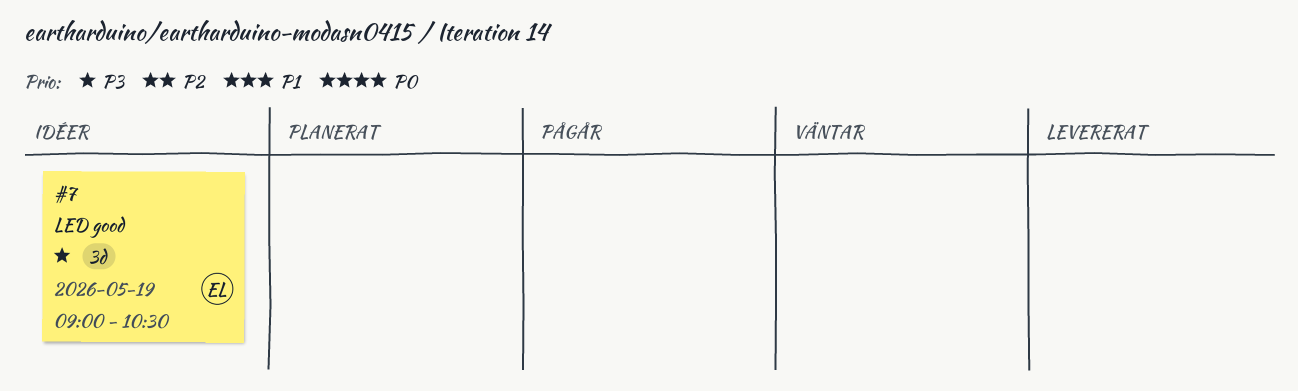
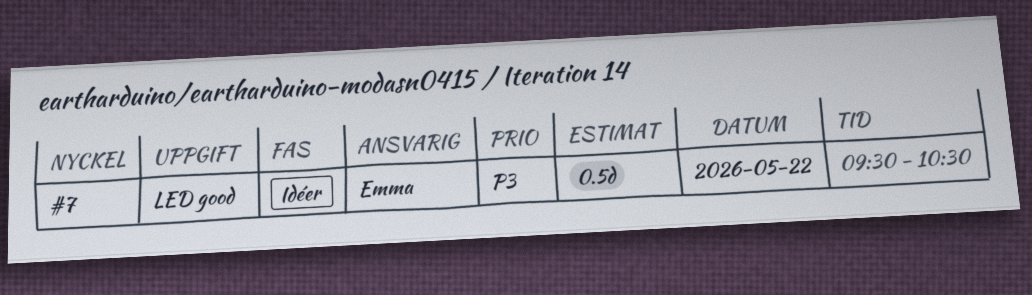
#7, estimate: 3d -> 0.5d
#7, day: May 19 -> May 22
#7, begins: 09:00 -> 09:30

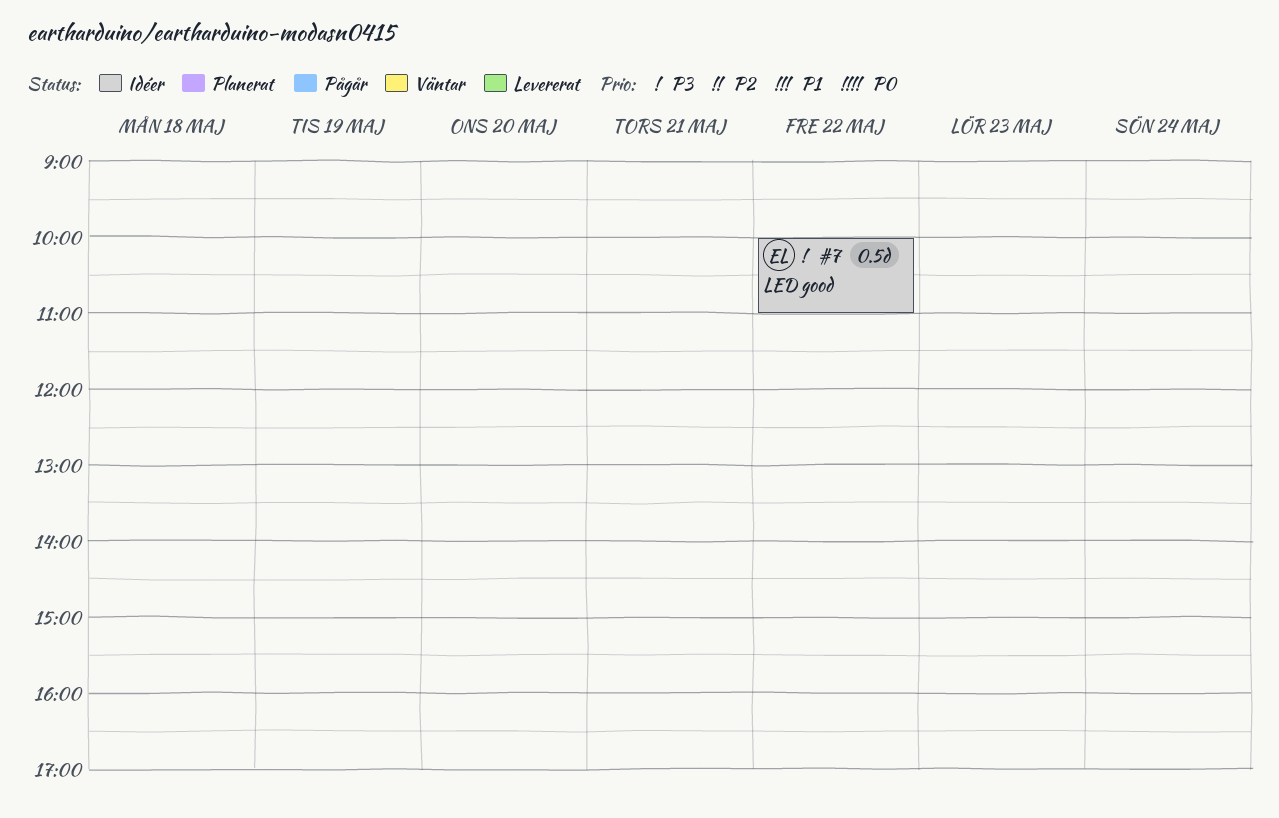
#7, begins: 09:30 -> 10:00
#7, ends: 10:30 -> 11:00

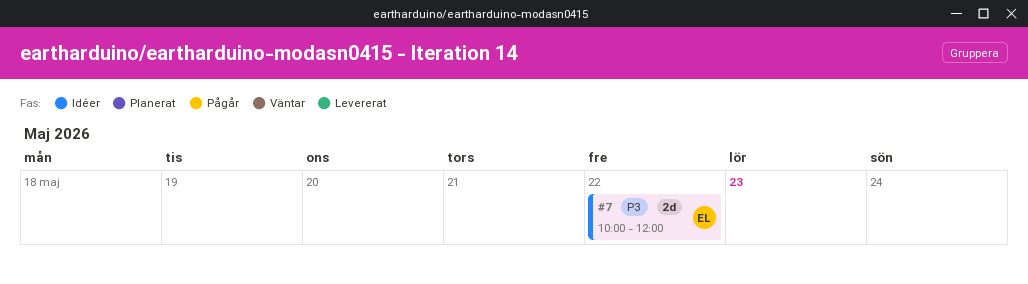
#7, estimate: 0.5d -> 2d
#7, ends: 11:00 -> 12:00

